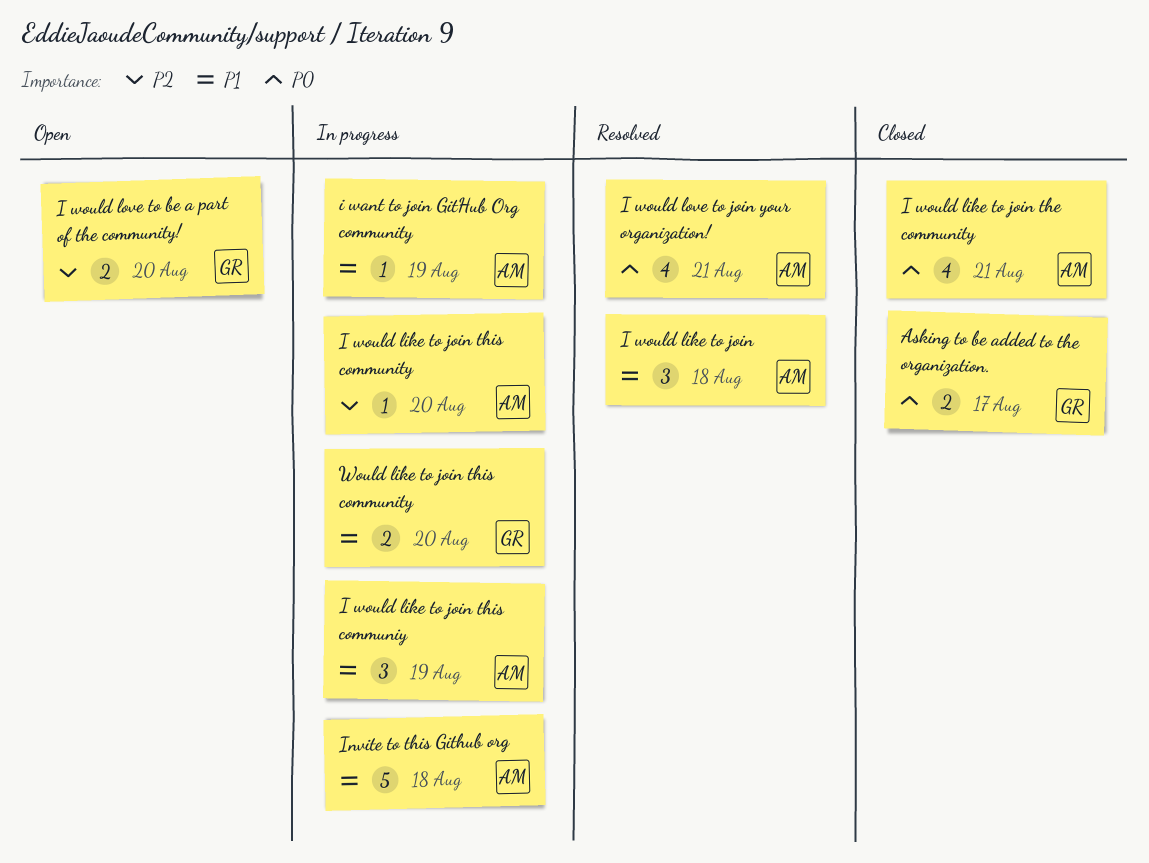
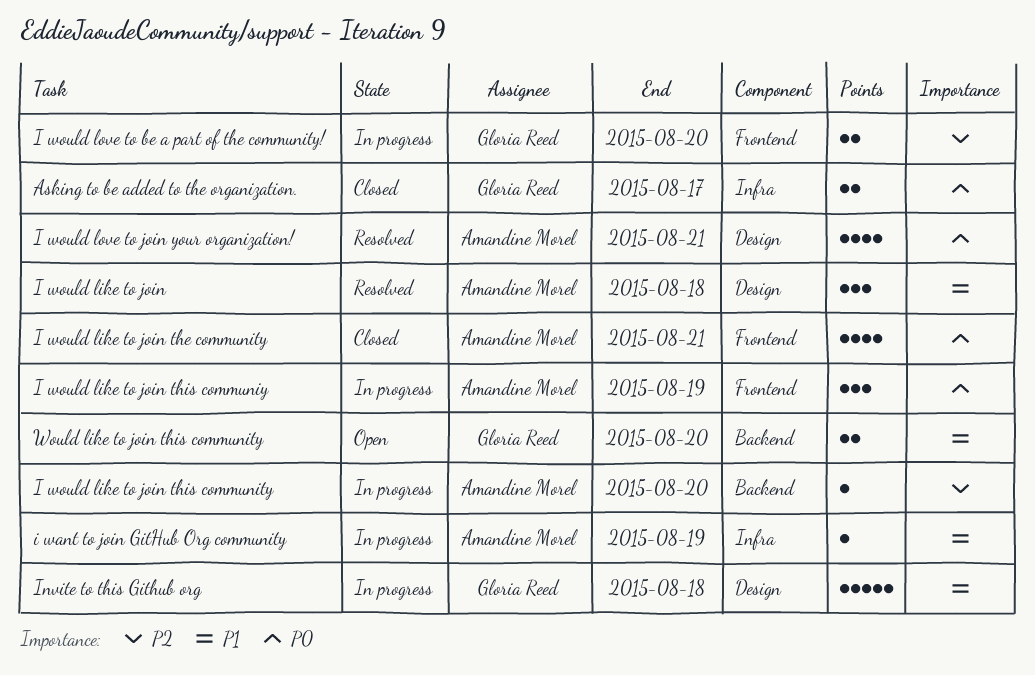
I would like to join this communiy, priority: P1 -> P0
I would love to be a part of the community!, status: Open -> In progress
Invite to this Github org, owner: Amandine Morel -> Gloria Reed
Would like to join this community, status: In progress -> Open

